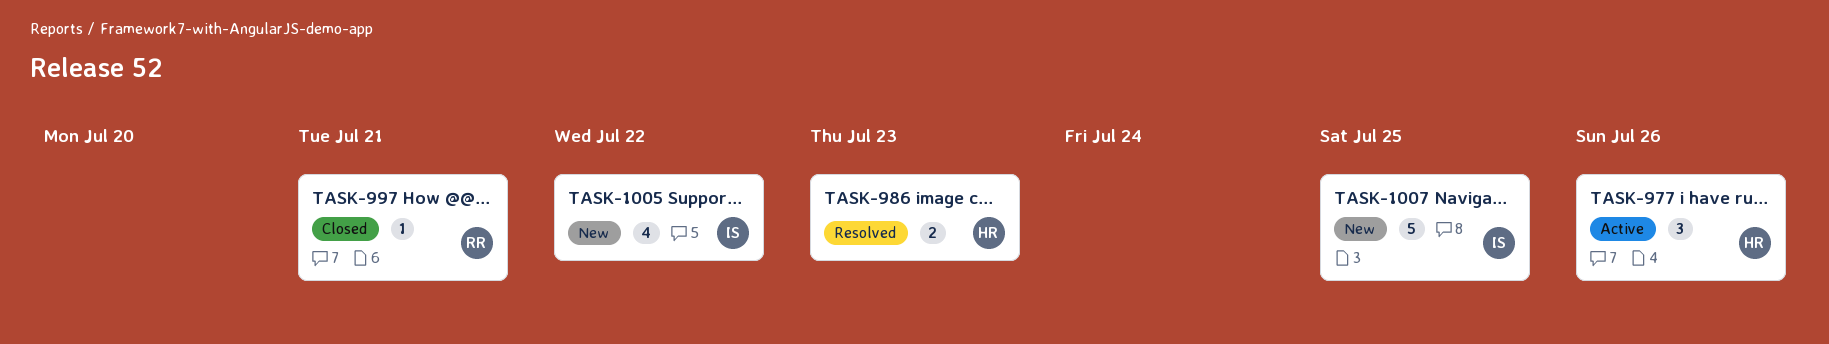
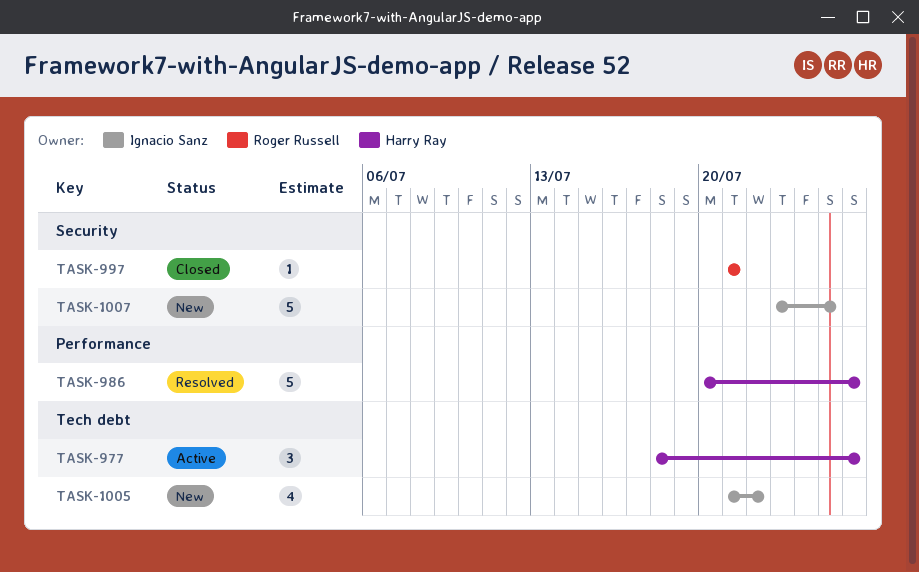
TASK-986, estimate: 2 -> 5
TASK-986, due: Jul 23 -> Jul 26

